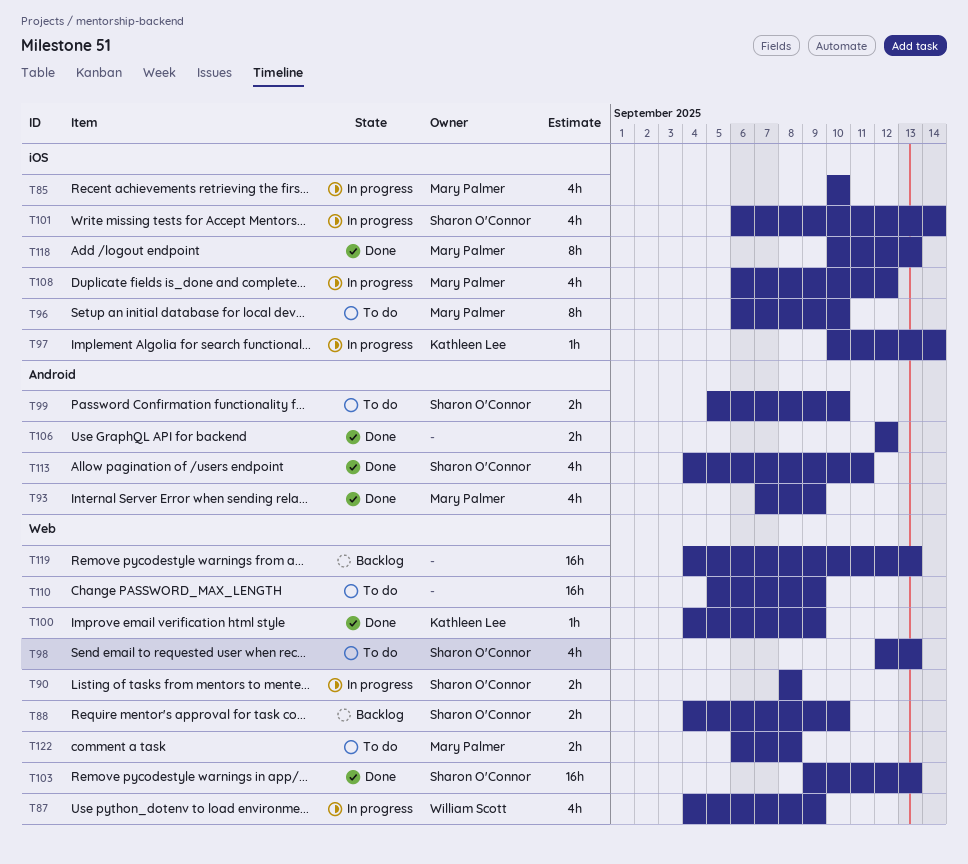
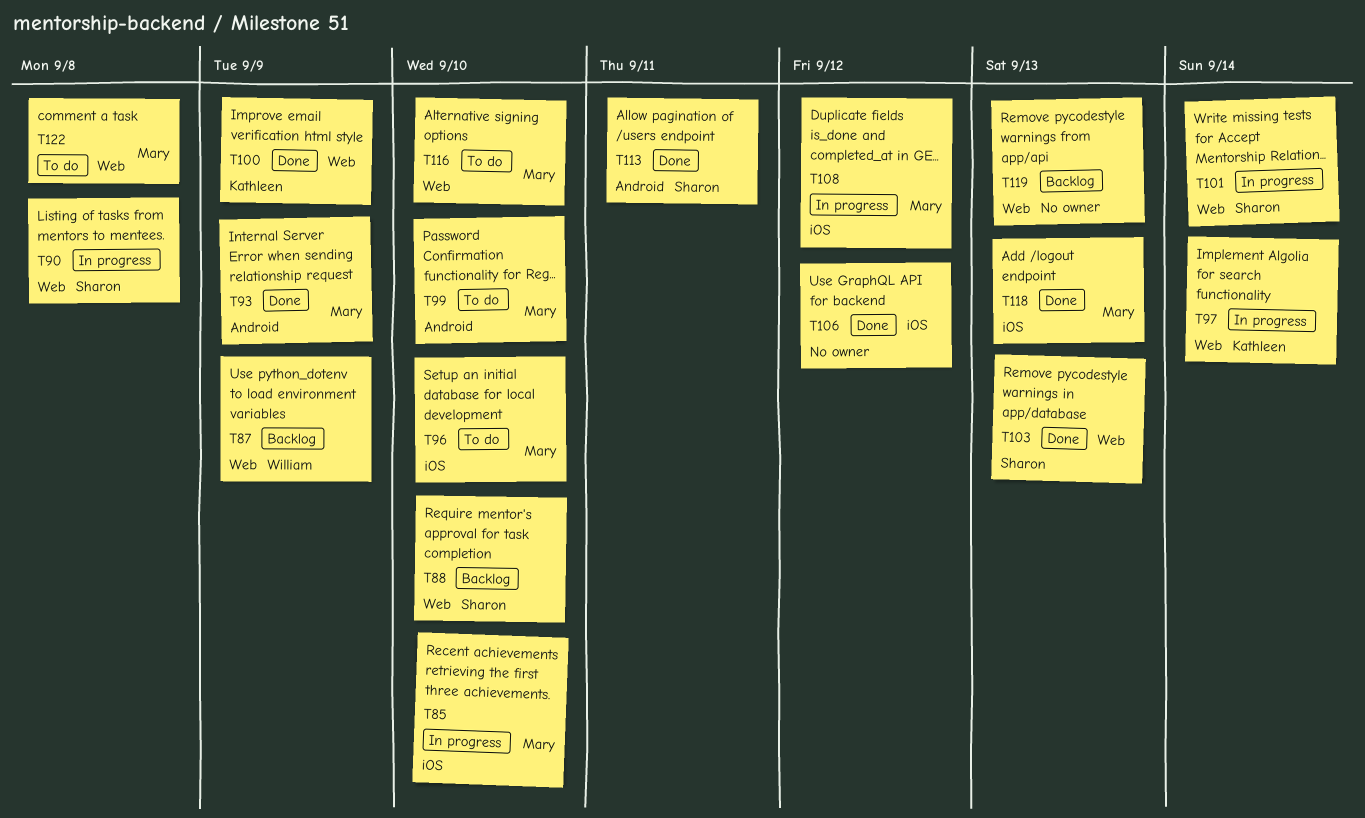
T87, status: In progress -> Backlog
T97, label: iOS -> Web
T98: present -> none
T99, owner: Sharon O'Connor -> Mary Palmer
T101, label: iOS -> Web
T106, label: Android -> iOS
T110: present -> none
T116: none -> present

